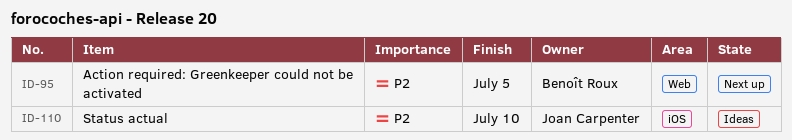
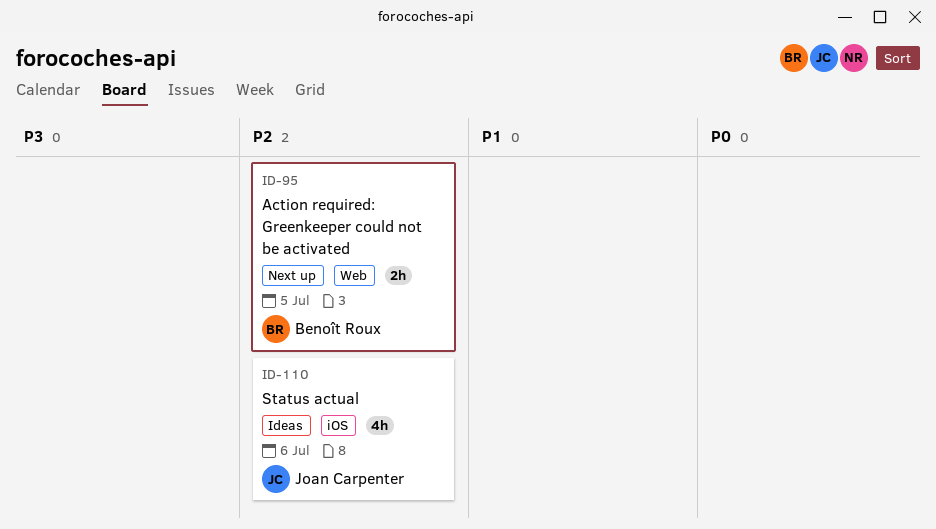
ID-110, due: Jul 10 -> Jul 6

